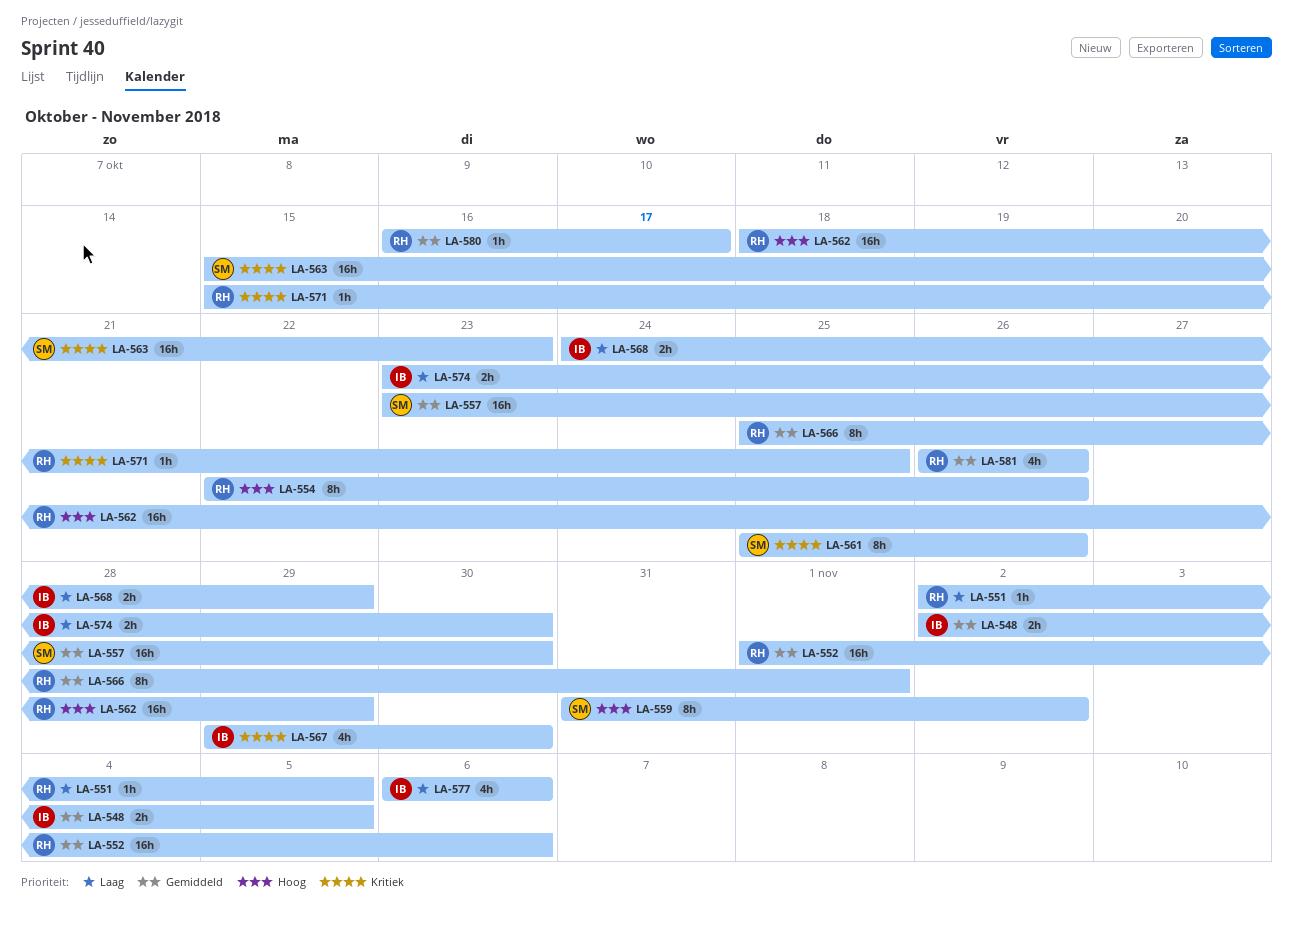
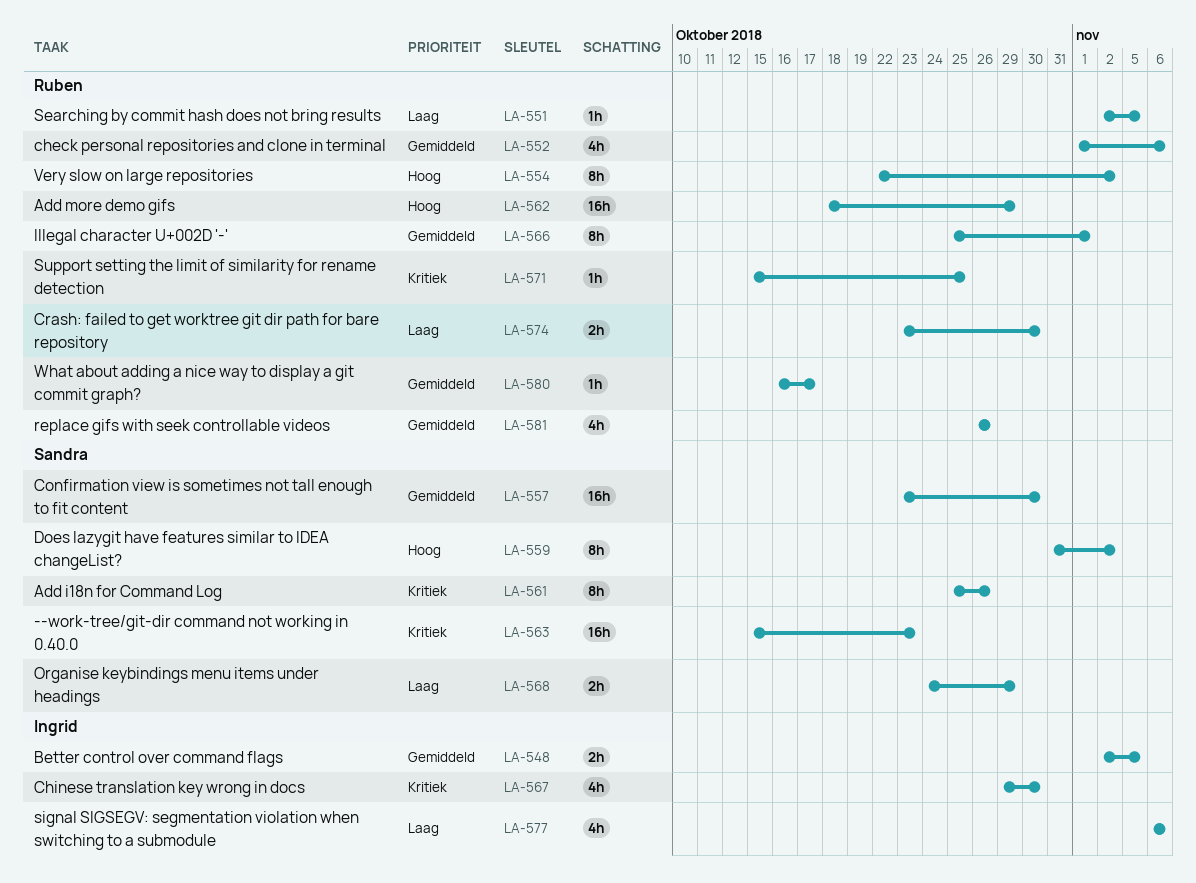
LA-552, estimate: 16h -> 4h
LA-554, due: Oct 26 -> Nov 2
LA-568, owner: Ingrid -> Sandra
LA-574, owner: Ingrid -> Ruben

